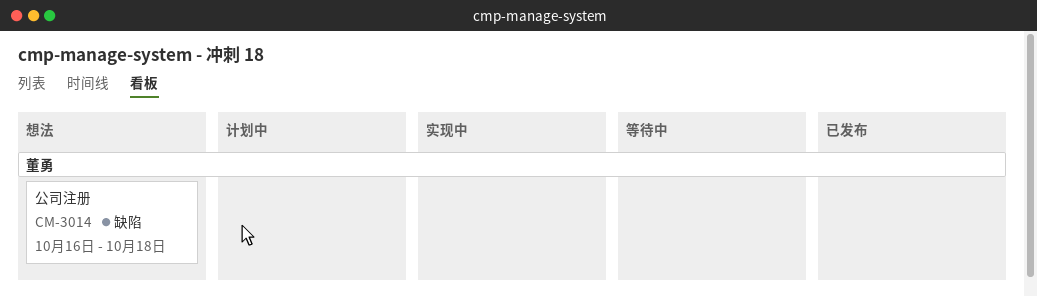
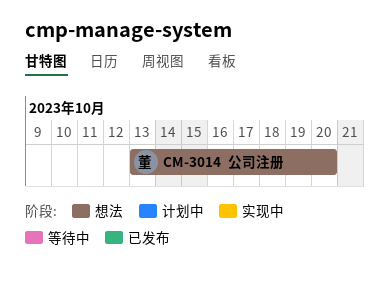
CM-3014, start: Oct 16 -> Oct 13
CM-3014, due: Oct 18 -> Oct 20

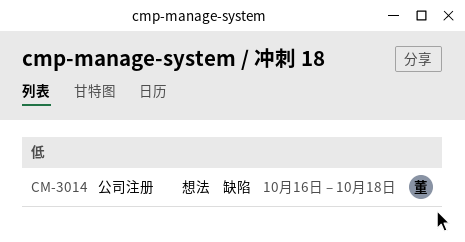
CM-3014, start: Oct 13 -> Oct 16
CM-3014, due: Oct 20 -> Oct 18

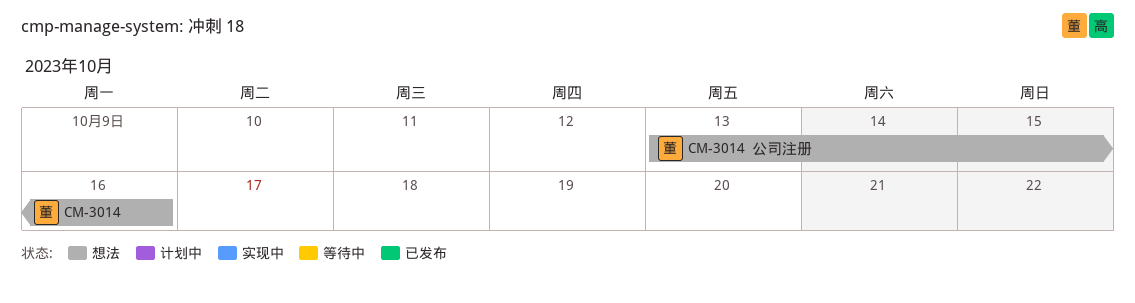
CM-3014, start: Oct 16 -> Oct 13
CM-3014, due: Oct 18 -> Oct 16

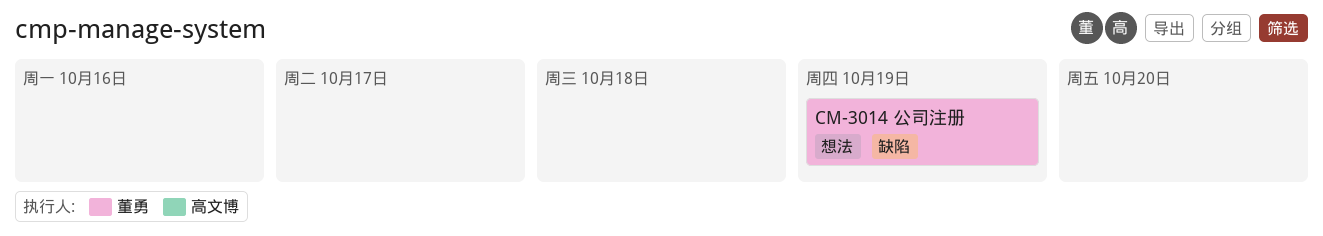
CM-3014, due: Oct 16 -> Oct 19

